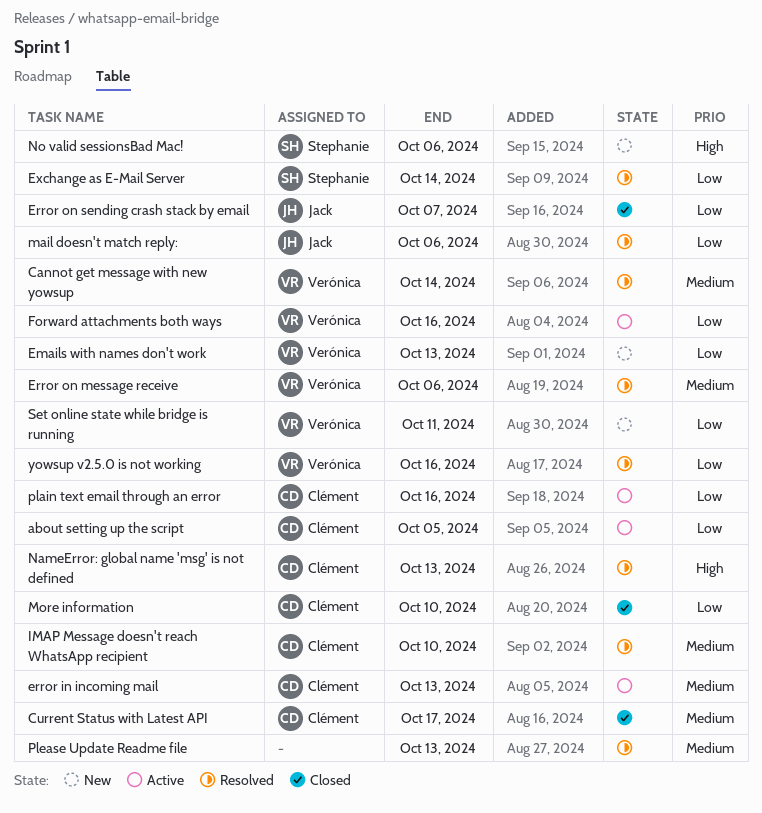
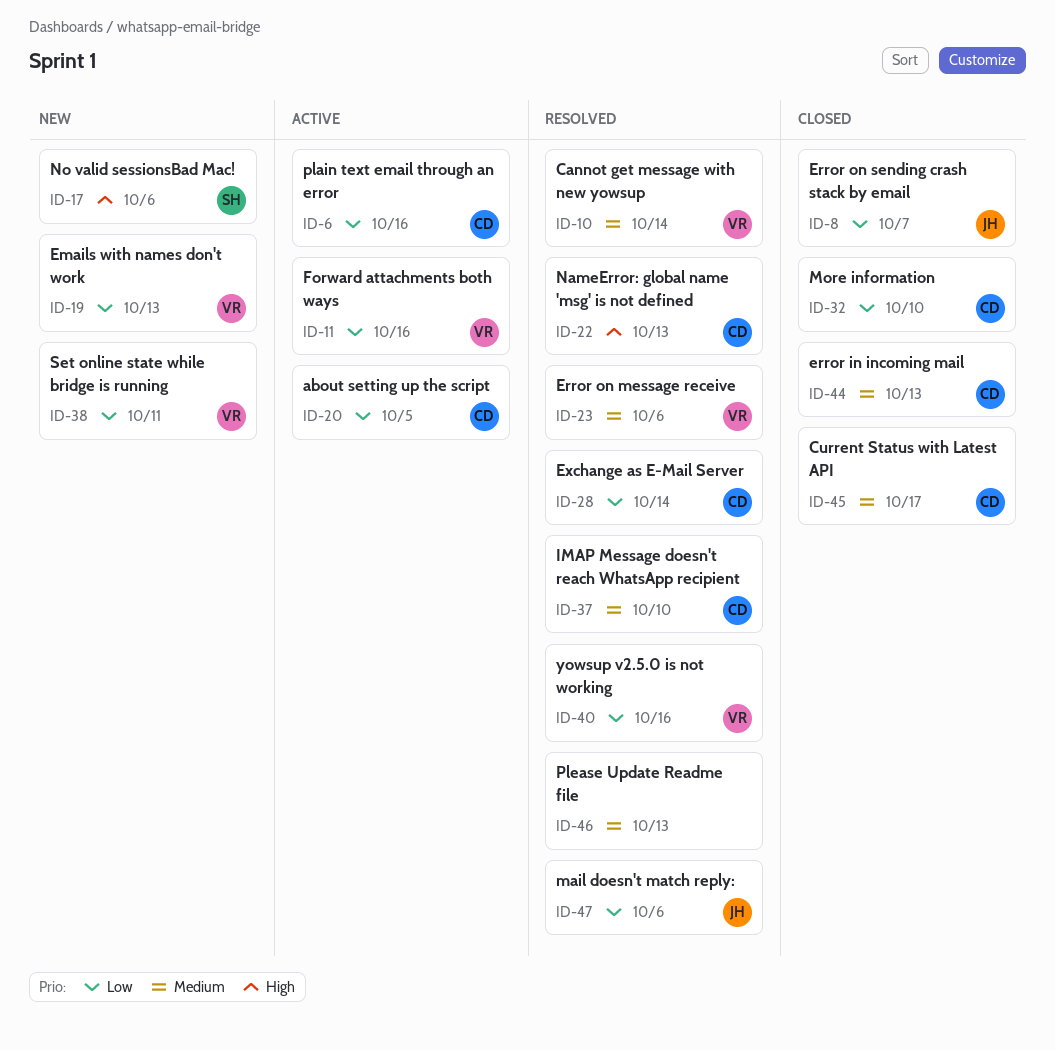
error in incoming mail, status: Active -> Closed
Exchange as E-Mail Server, owner: Stephanie -> Clément

